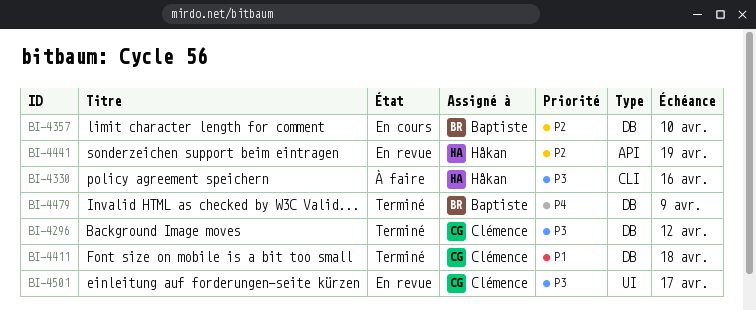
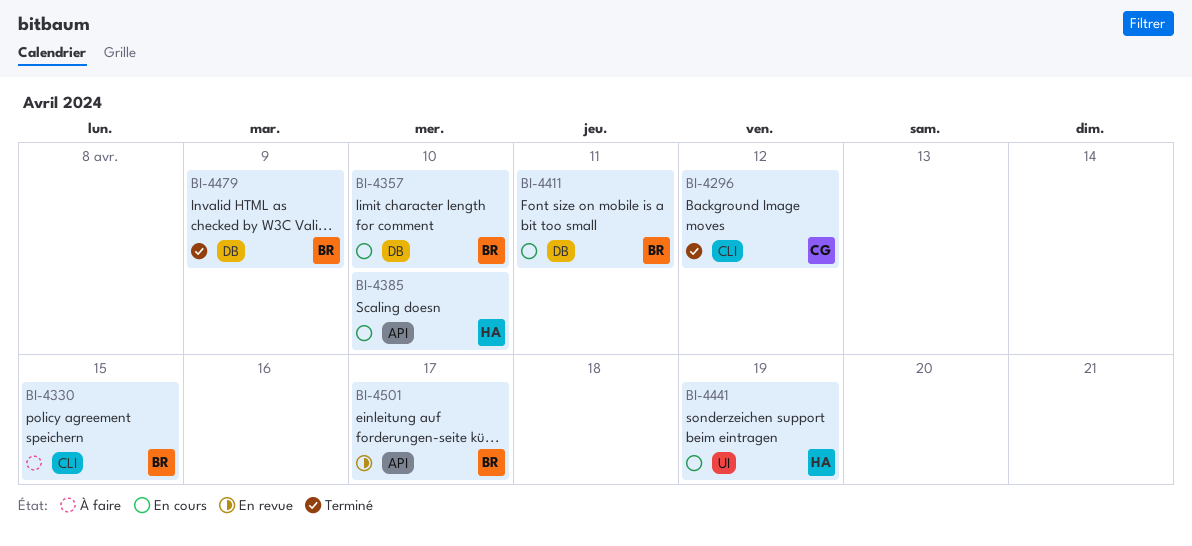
BI-4296, label: DB -> CLI
BI-4330, owner: Håkan -> Baptiste
BI-4330, due: Apr 16 -> Apr 15
BI-4385: none -> present
BI-4411, status: Terminé -> En cours
BI-4411, owner: Clémence -> Baptiste
BI-4411, due: Apr 18 -> Apr 11
BI-4441, status: En revue -> En cours
BI-4441, label: API -> UI
BI-4501, owner: Clémence -> Baptiste
BI-4501, label: UI -> API

